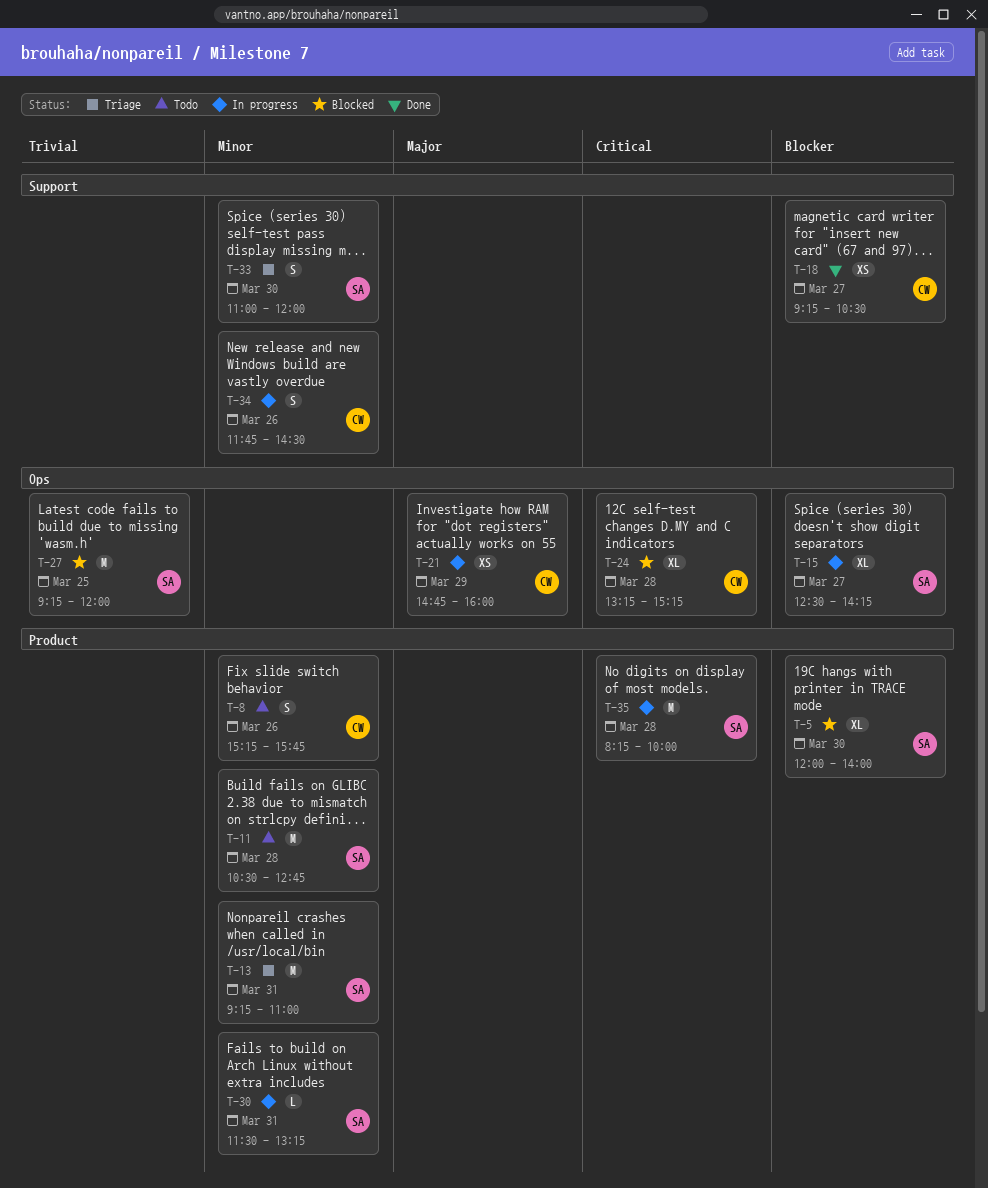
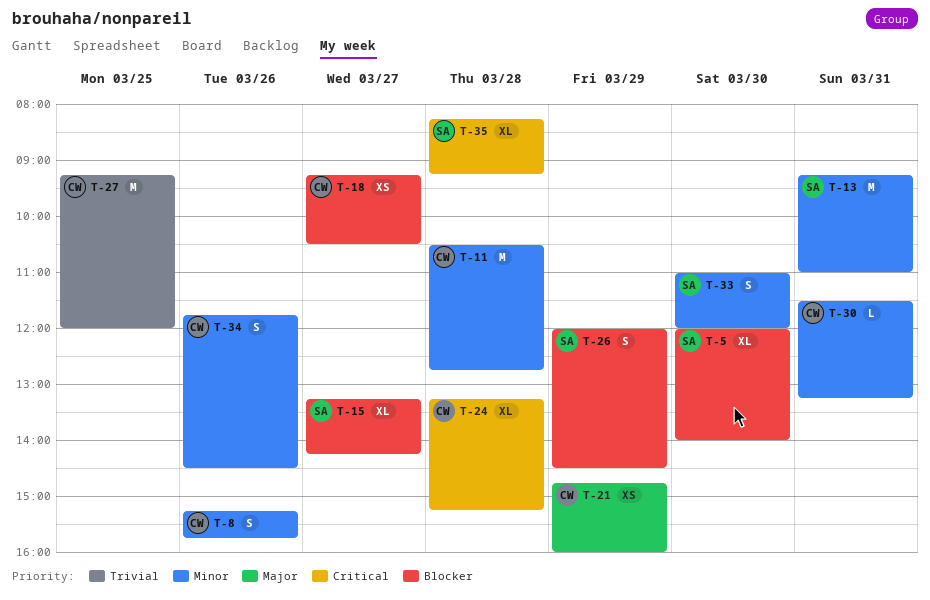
T-11, owner: SA -> CW
T-15, begins: 12:30 -> 13:15
T-26: none -> present
T-27, owner: SA -> CW
T-30, owner: SA -> CW
T-35, estimate: M -> XL
T-35, ends: 10:00 -> 09:15

